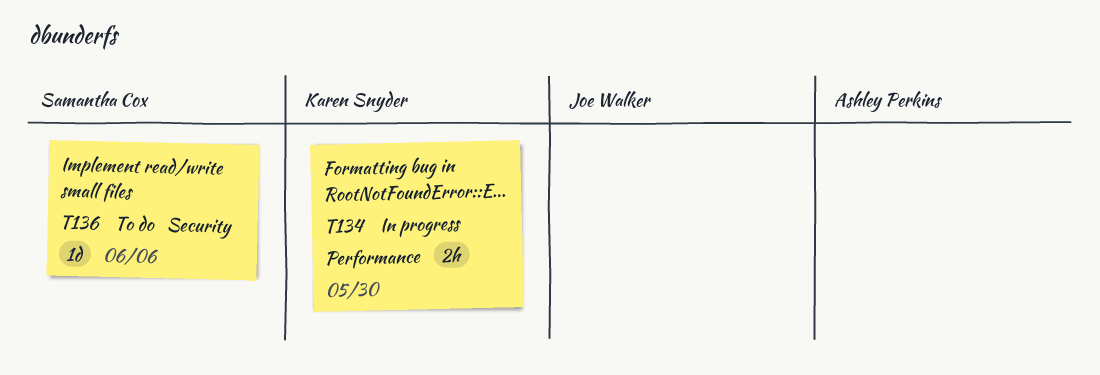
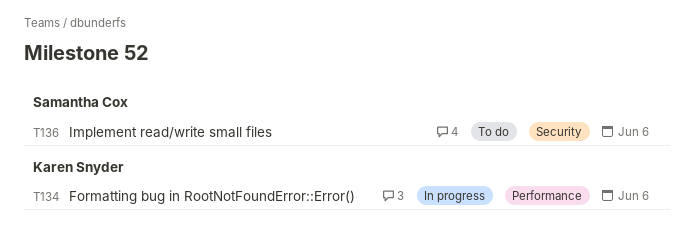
T134, due: May 30 -> Jun 6

